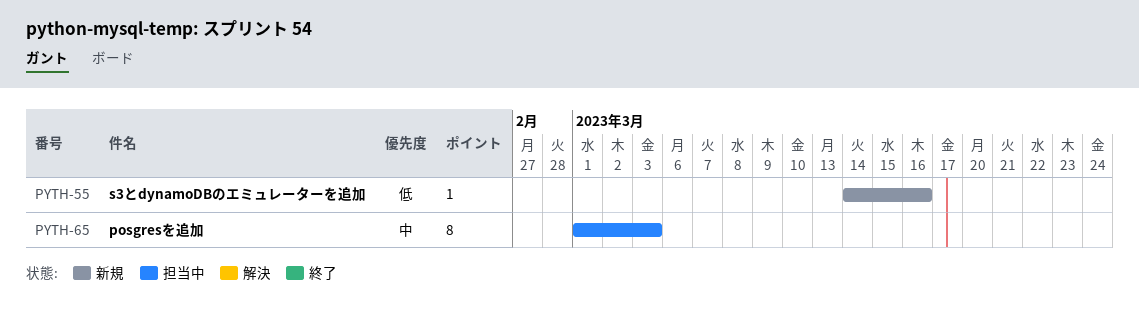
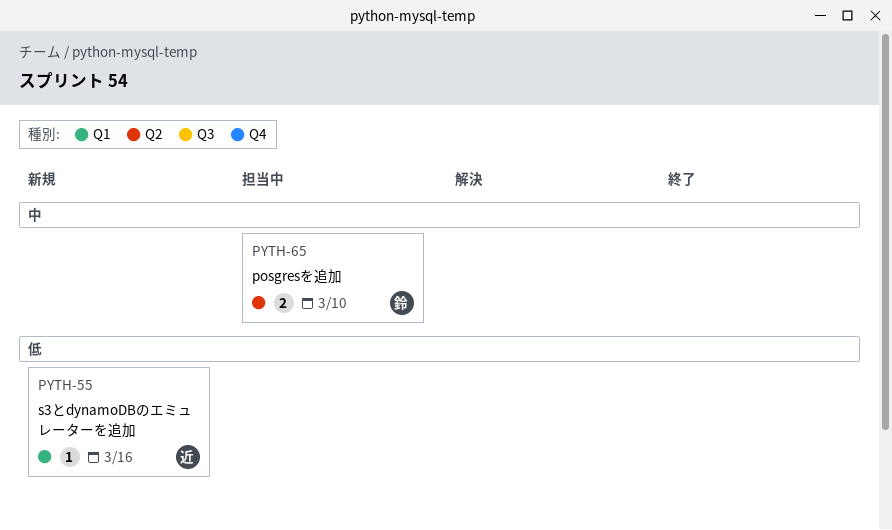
PYTH-65, estimate: 8 -> 2
PYTH-65, due: Mar 3 -> Mar 10

